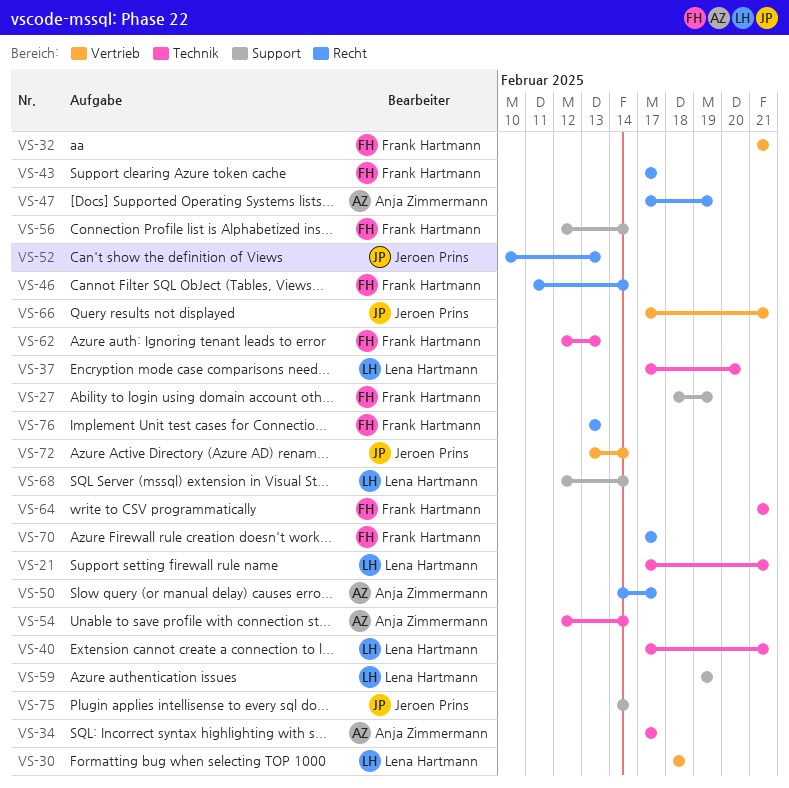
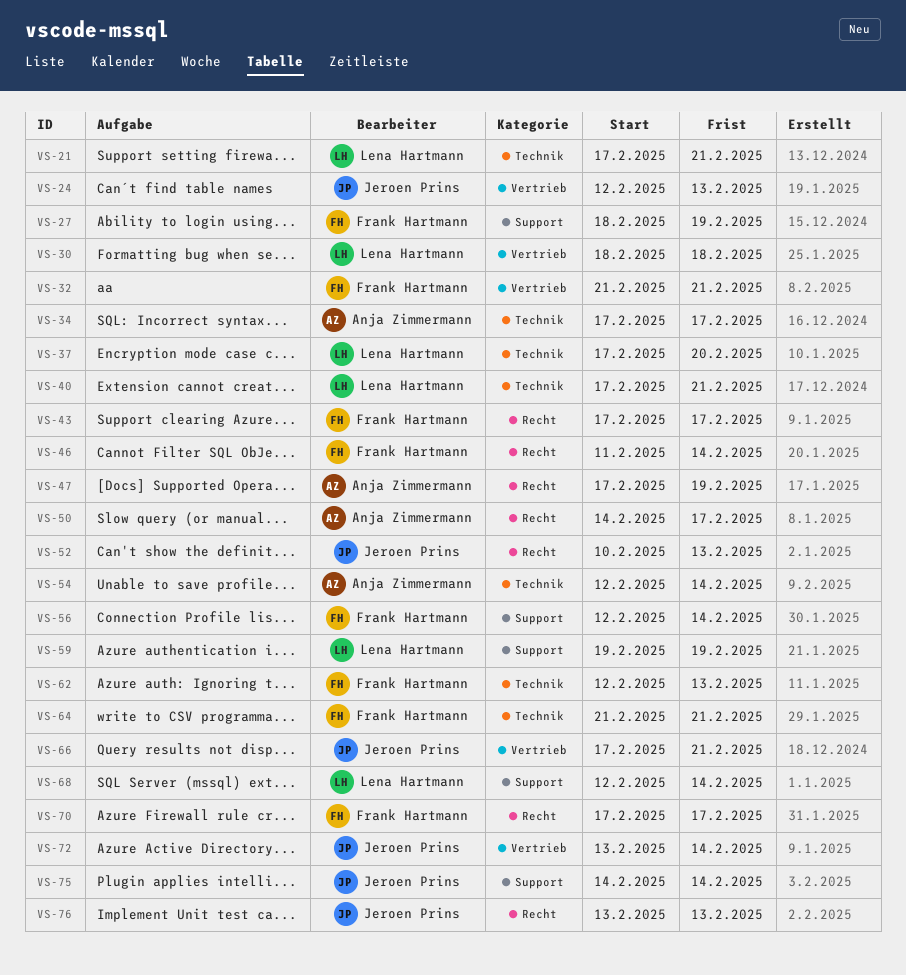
VS-24: none -> present
VS-76, owner: Frank Hartmann -> Jeroen Prins

